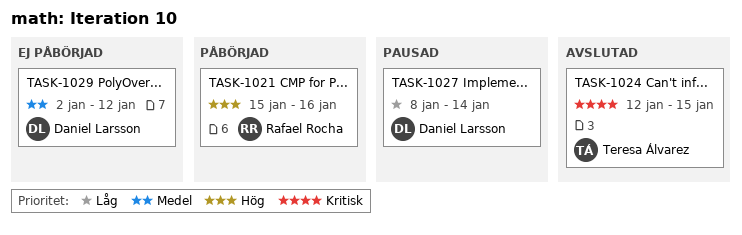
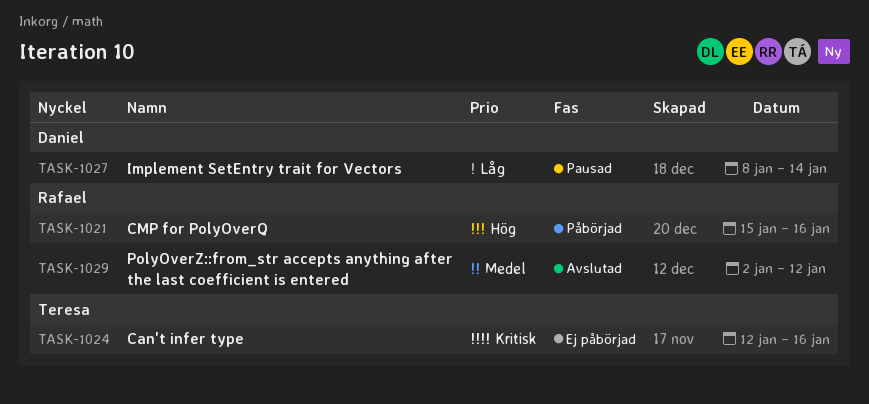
TASK-1024, status: Avslutad -> Ej påbörjad
TASK-1024, due: Jan 15 -> Jan 16
TASK-1029, status: Ej påbörjad -> Avslutad
TASK-1029, owner: Daniel Larsson -> Rafael Rocha

